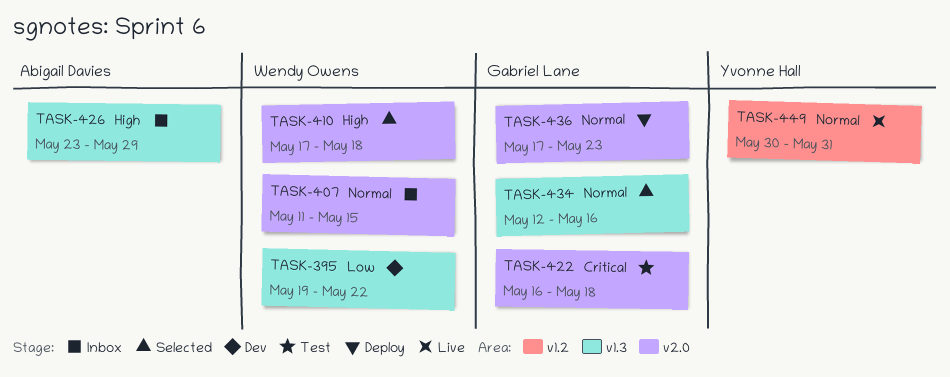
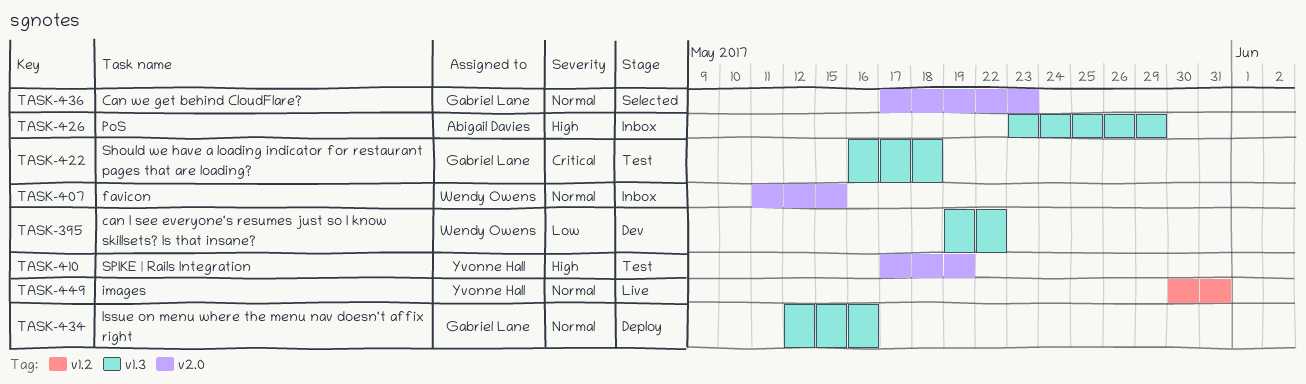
TASK-410, status: Selected -> Test
TASK-410, owner: Wendy Owens -> Yvonne Hall
TASK-410, due: May 18 -> May 19
TASK-422, label: v2.0 -> v1.3
TASK-434, status: Selected -> Deploy
TASK-436, status: Deploy -> Selected

